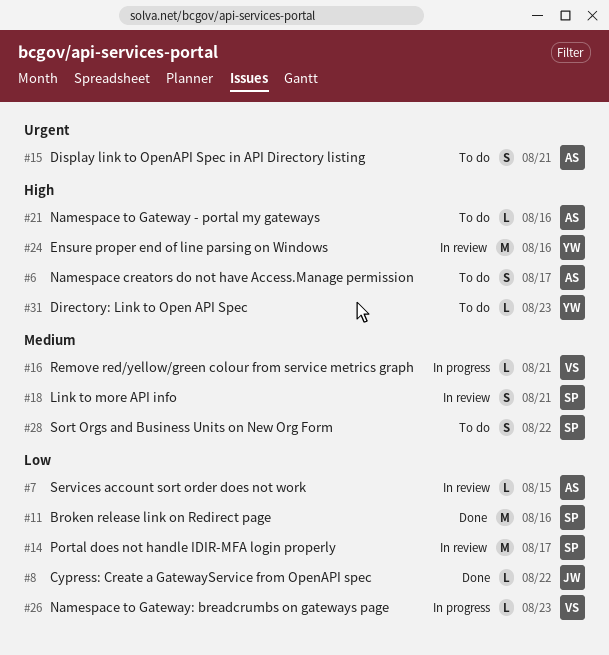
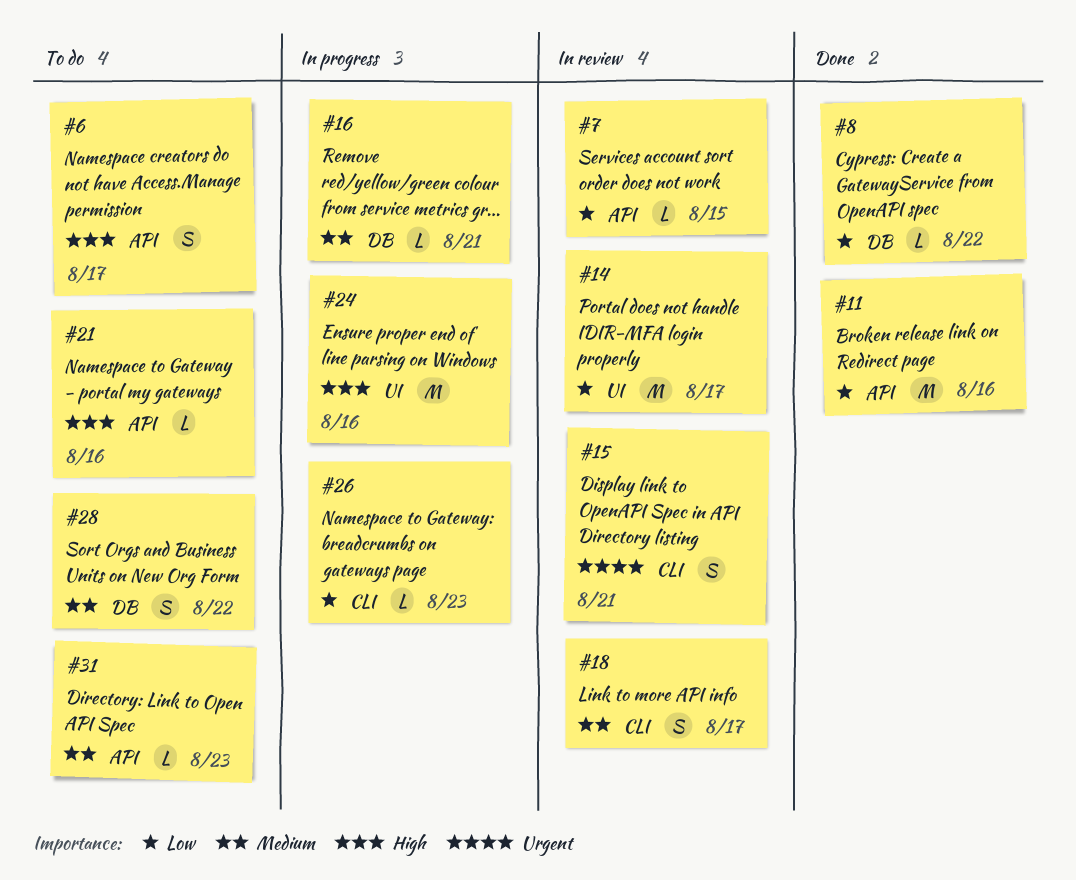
#15, status: To do -> In review
#18, due: Aug 21 -> Aug 17
#24, status: In review -> In progress
#31, priority: High -> Medium

